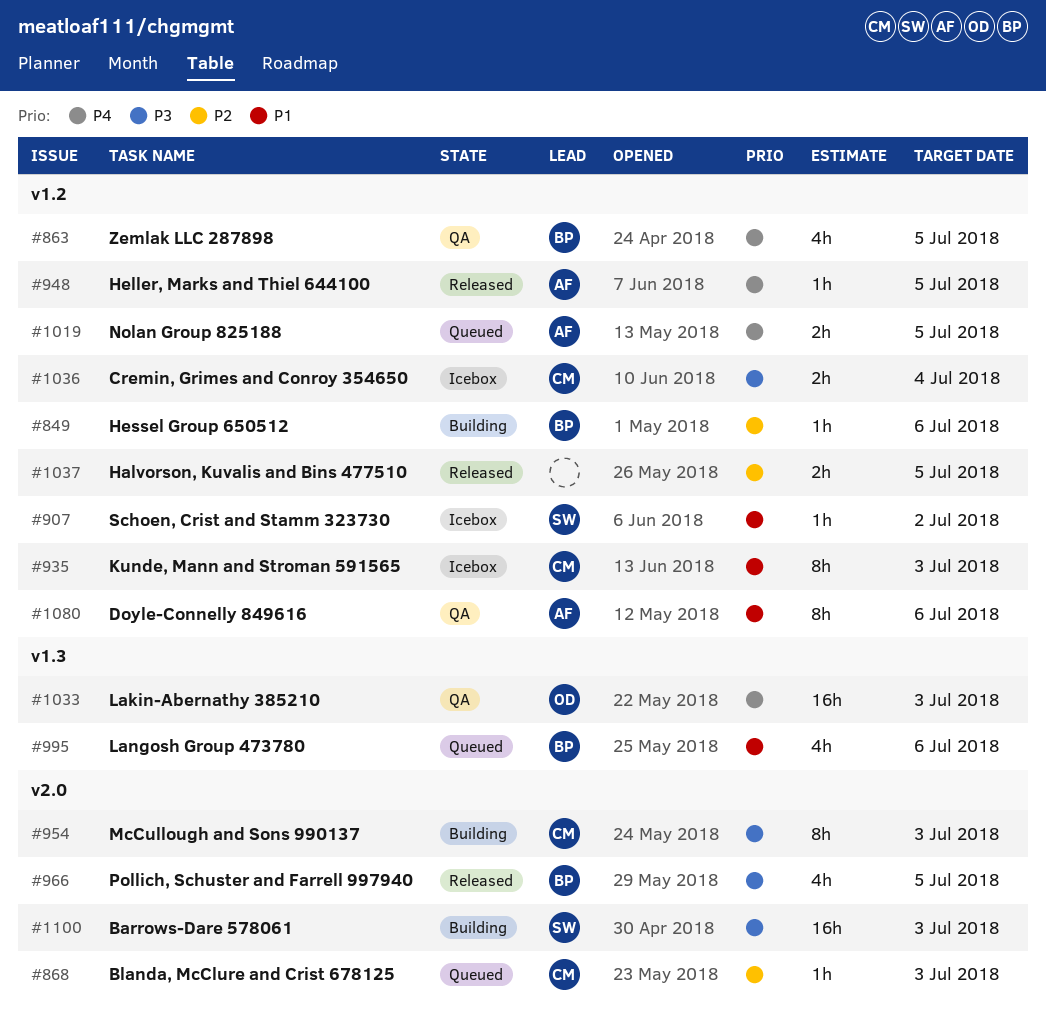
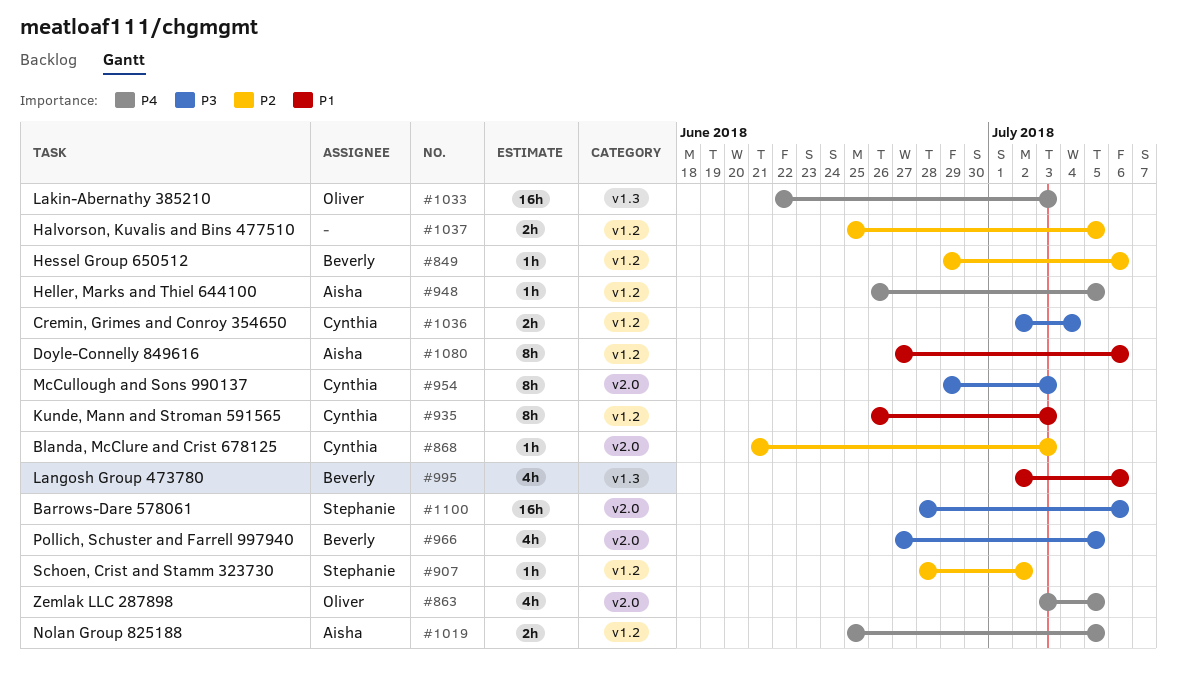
#863, owner: Beverly -> Oliver
#863, label: v1.2 -> v2.0
#907, priority: P1 -> P2
#1100, due: Jul 3 -> Jul 6

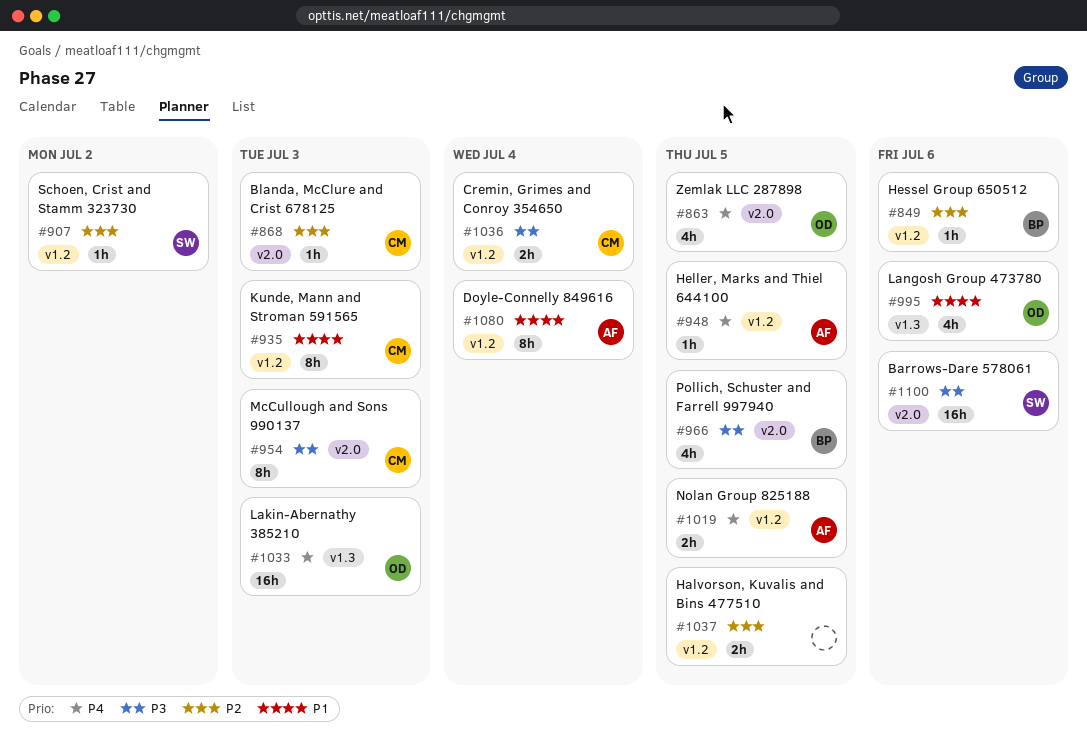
#995, owner: Beverly -> Oliver
#1080, due: Jul 6 -> Jul 4

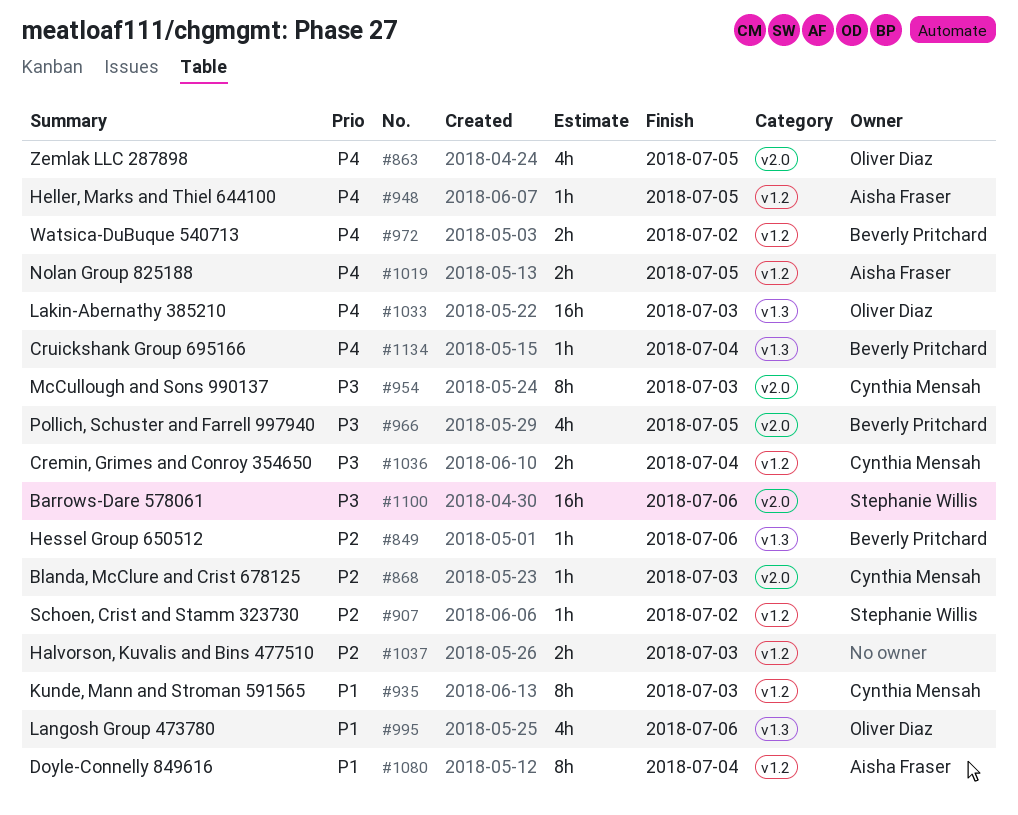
#849, label: v1.2 -> v1.3
#972: none -> present
#1037, due: Jul 5 -> Jul 3
#1134: none -> present

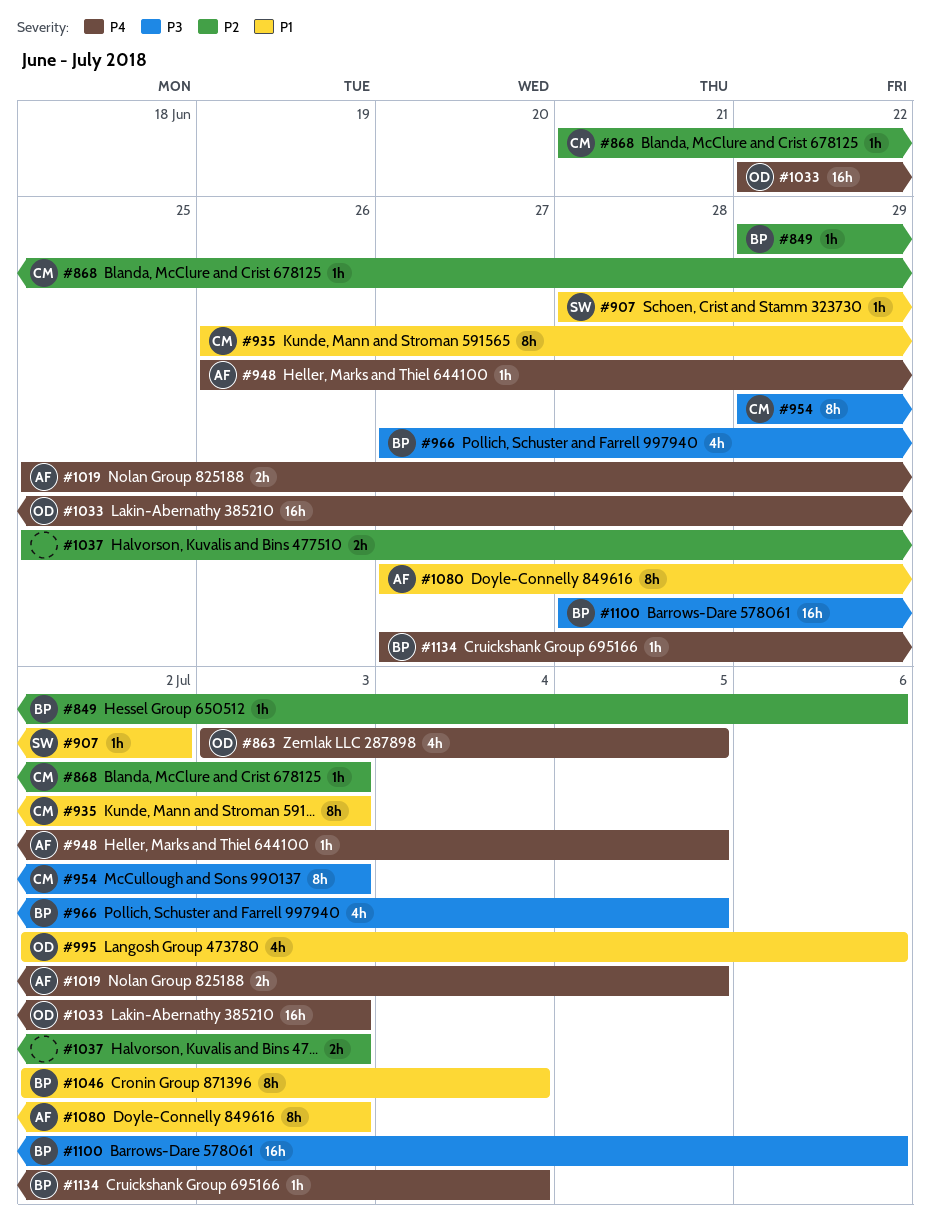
#907, priority: P2 -> P1
#972: present -> none
#1036: present -> none
#1046: none -> present
#1080, due: Jul 4 -> Jul 3
#1100, owner: Stephanie Willis -> Beverly Pritchard

